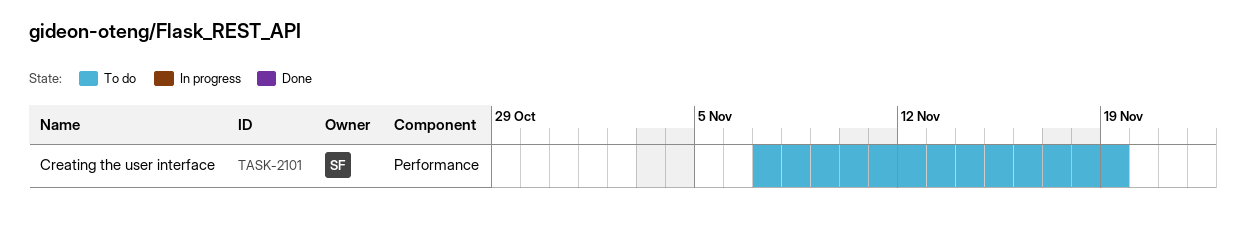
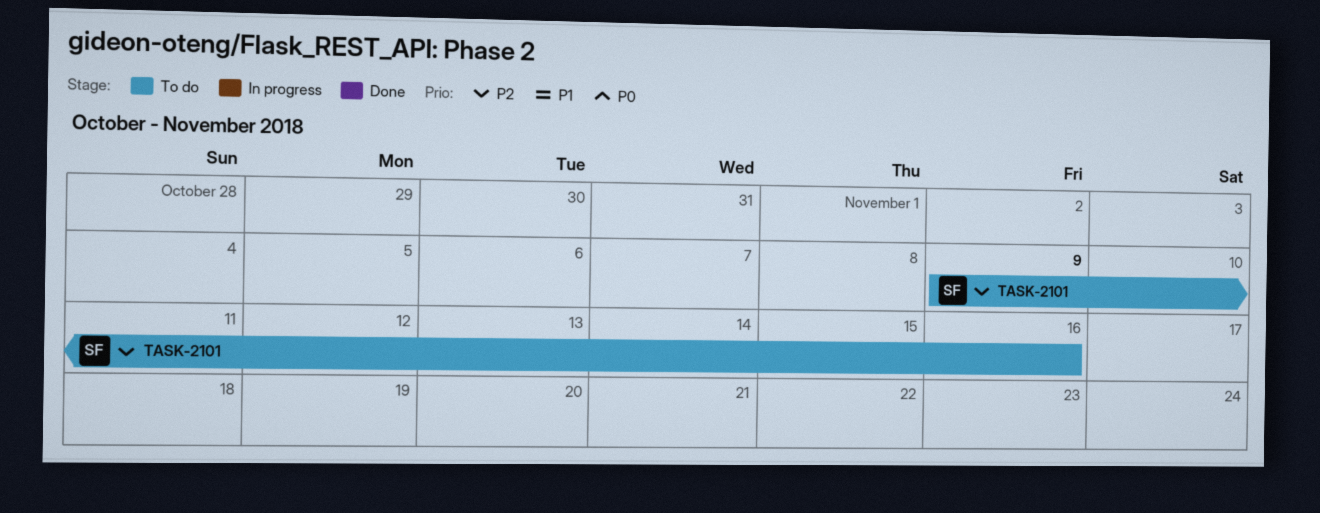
TASK-2101, start: Nov 7 -> Nov 9
TASK-2101, due: Nov 19 -> Nov 16

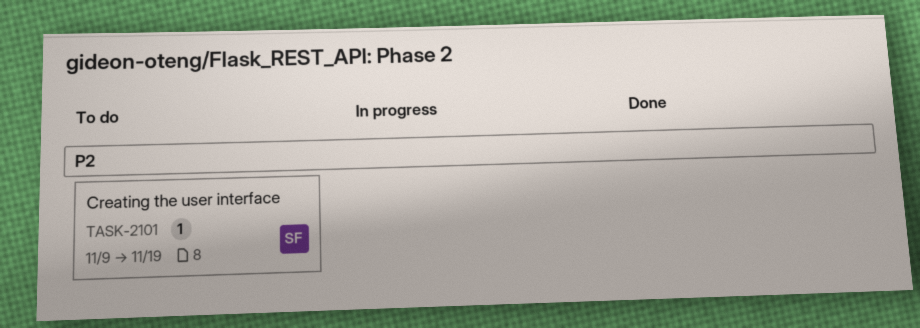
TASK-2101, due: Nov 16 -> Nov 19

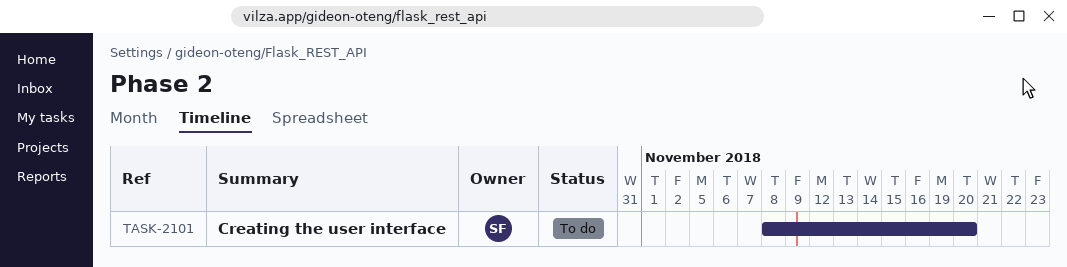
TASK-2101, start: Nov 9 -> Nov 8
TASK-2101, due: Nov 19 -> Nov 20

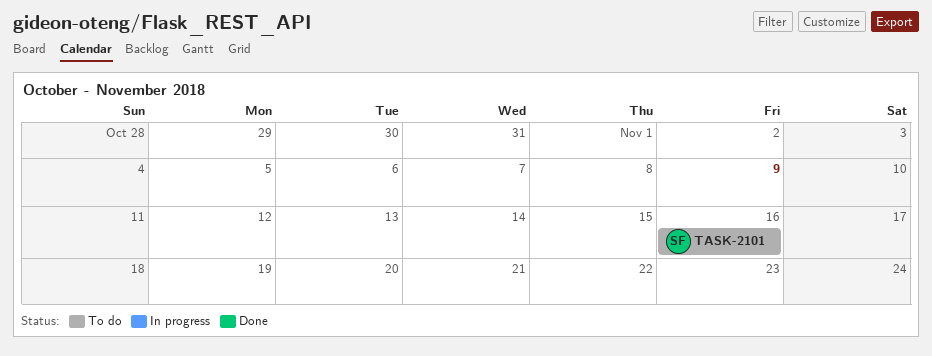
TASK-2101, start: Nov 8 -> Nov 16
TASK-2101, due: Nov 20 -> Nov 16

